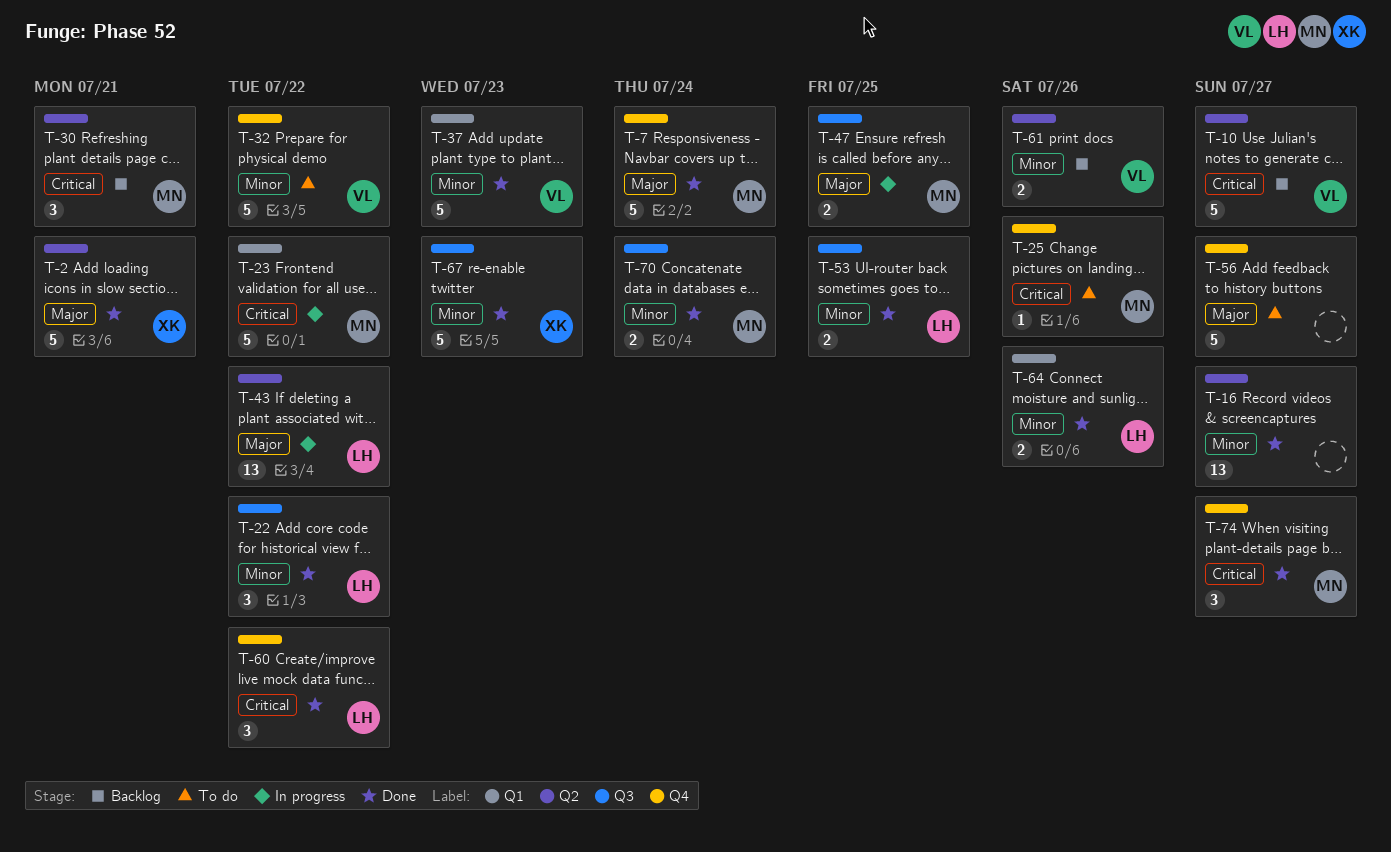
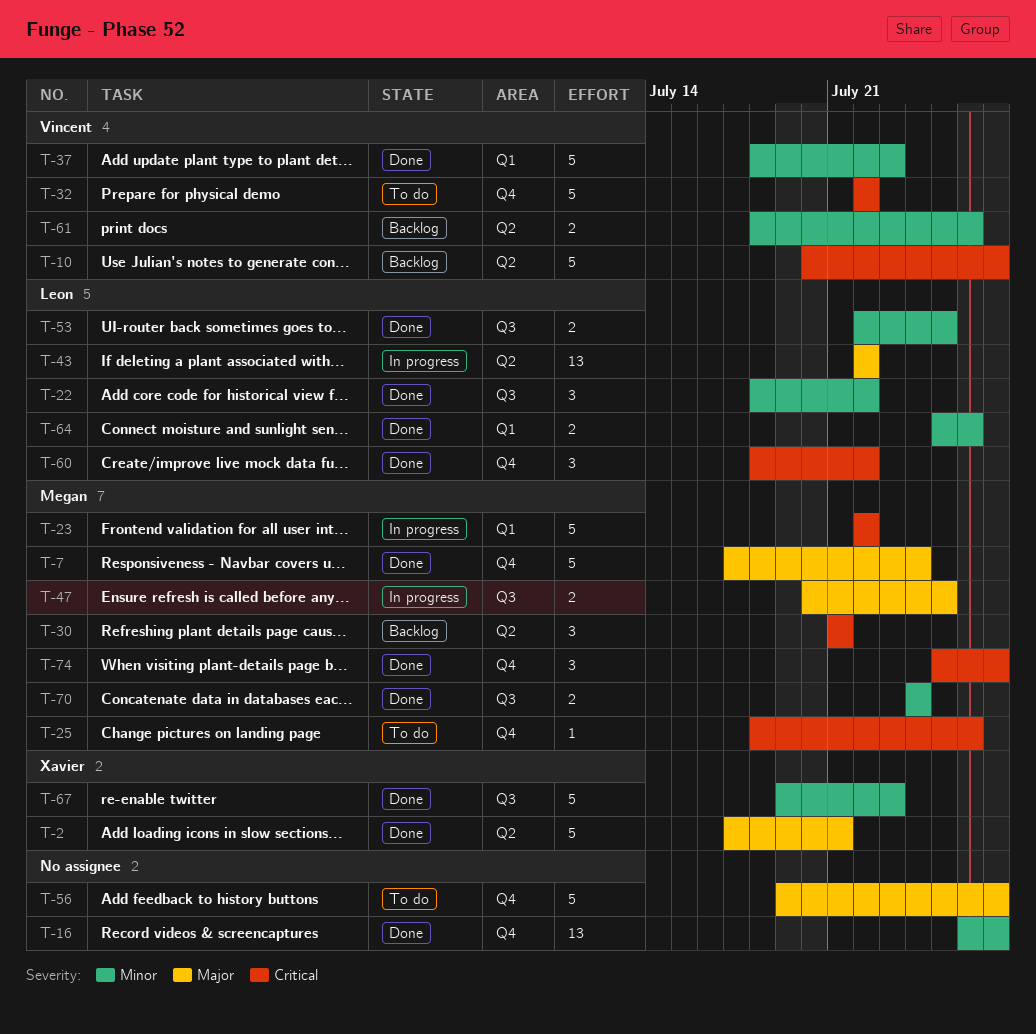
T-16, label: Q2 -> Q4
T-32, priority: Minor -> Critical

